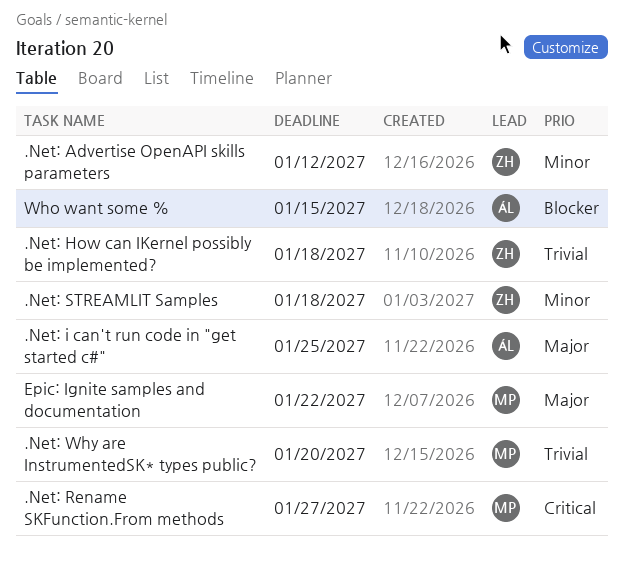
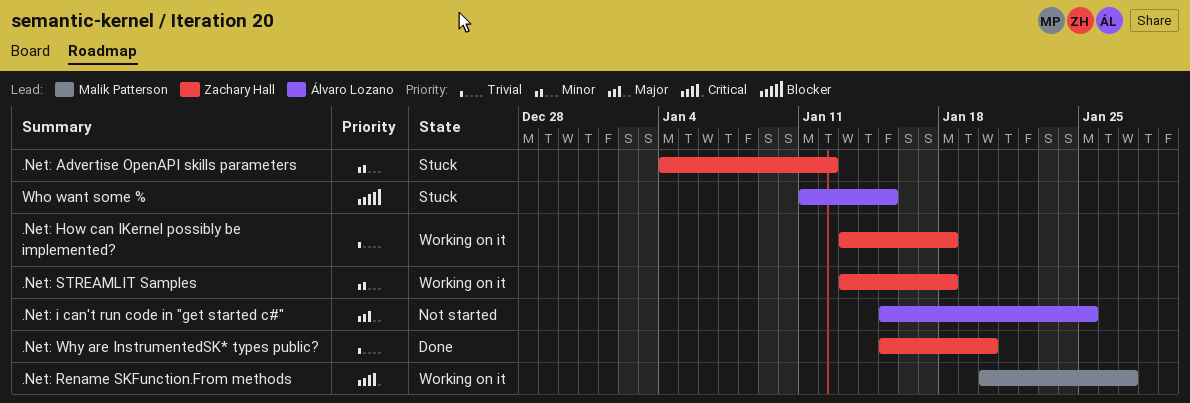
.Net: Why are InstrumentedSK* types public?, owner: Malik Patterson -> Zachary Hall
Epic: Ignite samples and documentation: present -> none

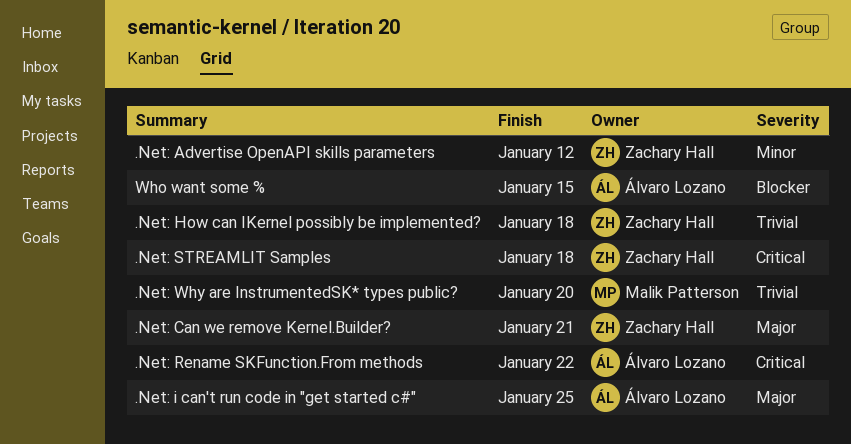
.Net: Can we remove Kernel.Builder?: none -> present
.Net: Rename SKFunction.From methods, owner: Malik Patterson -> Álvaro Lozano
.Net: Rename SKFunction.From methods, due: Jan 27 -> Jan 22
.Net: STREAMLIT Samples, priority: Minor -> Critical
.Net: Why are InstrumentedSK* types public?, owner: Zachary Hall -> Malik Patterson

